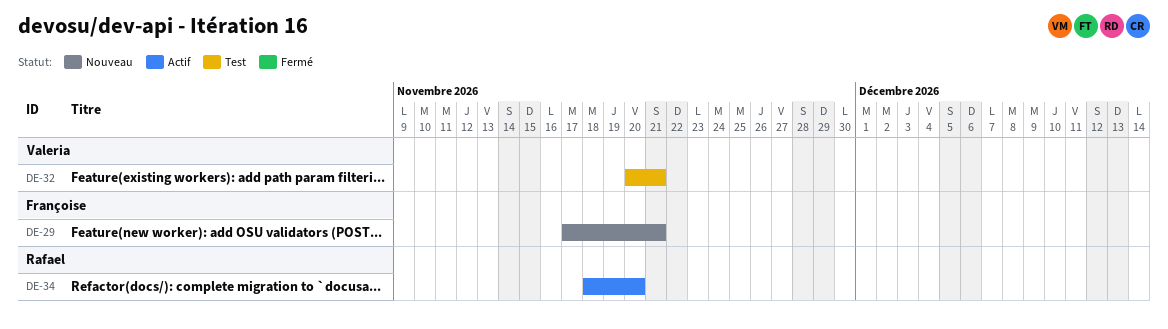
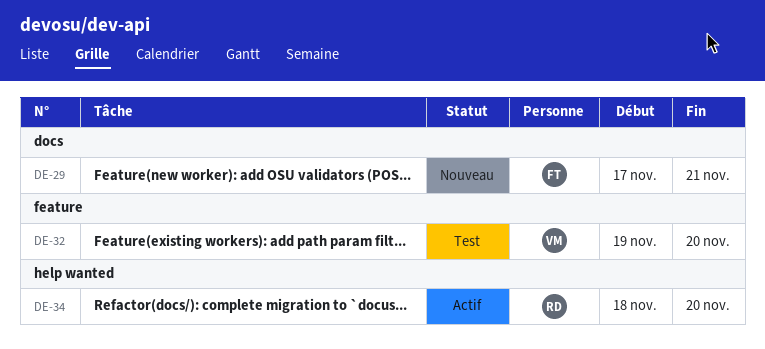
DE-32, start: Nov 20 -> Nov 19
DE-32, due: Nov 21 -> Nov 20

